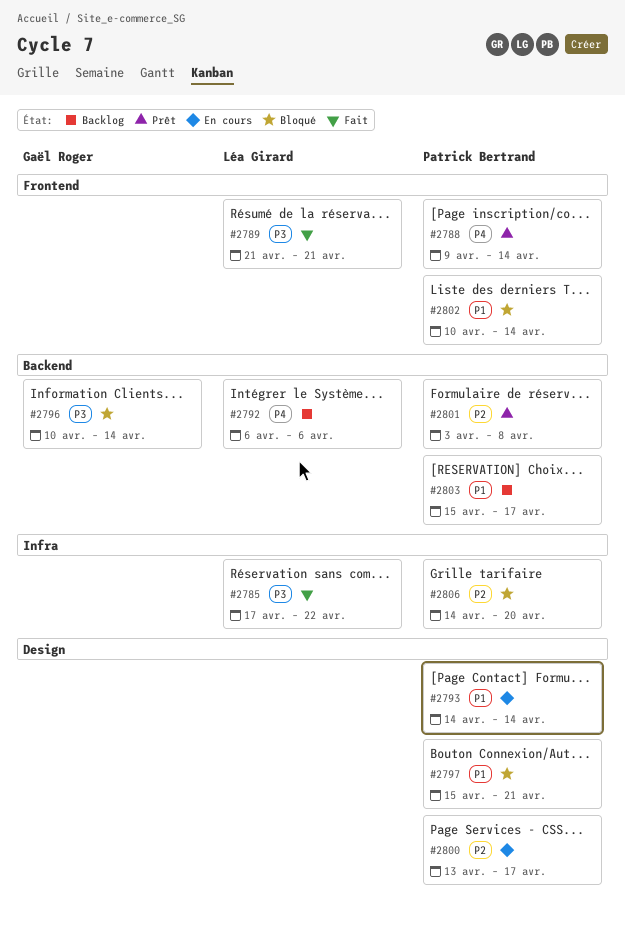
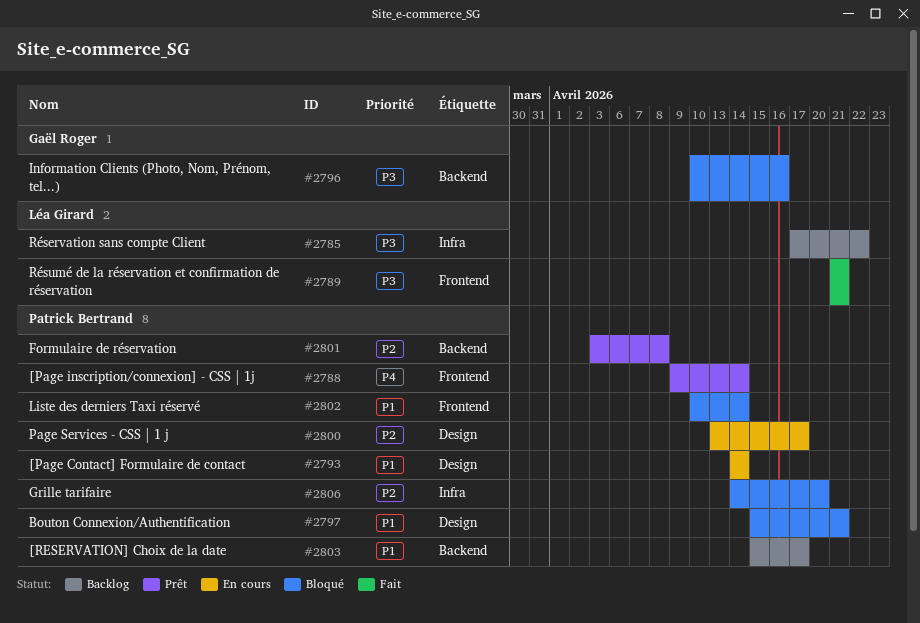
#2785, status: Fait -> Backlog
#2792: present -> none
#2796, due: Apr 14 -> Apr 16

